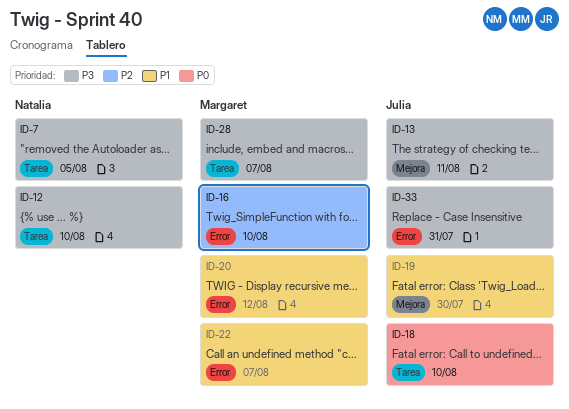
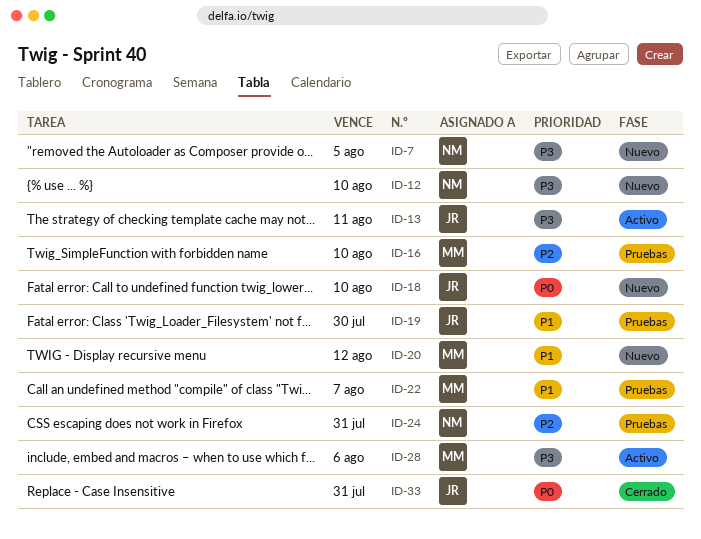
ID-24: none -> present
ID-28, due: Aug 7 -> Aug 6
ID-33, priority: P3 -> P0

